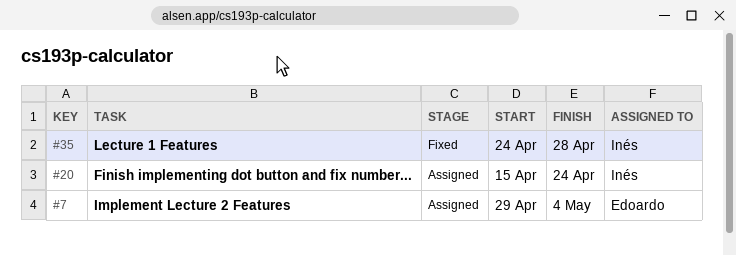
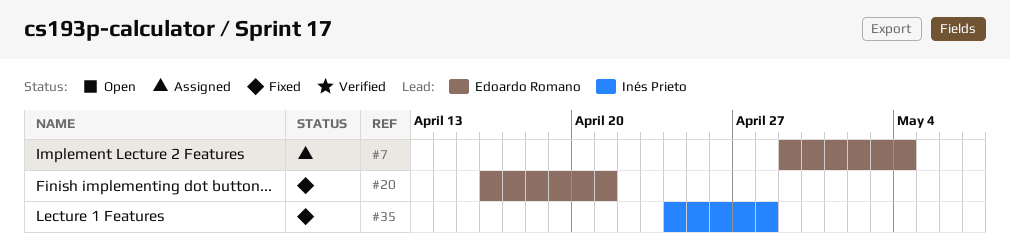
#20, status: Assigned -> Fixed
#20, owner: Inés Prieto -> Edoardo Romano
#20, start: Apr 15 -> Apr 16
#20, due: Apr 24 -> Apr 21

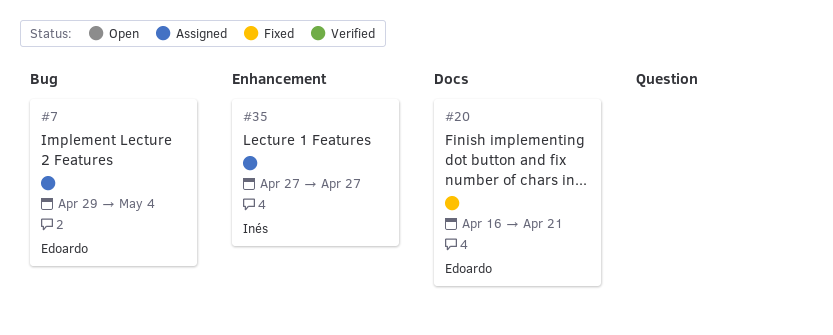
#35, status: Fixed -> Assigned
#35, start: Apr 24 -> Apr 27
#35, due: Apr 28 -> Apr 27

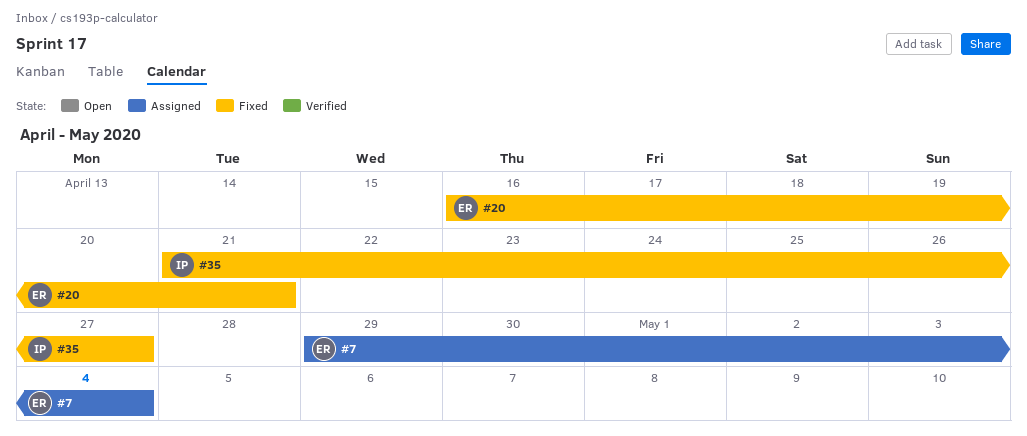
#35, status: Assigned -> Fixed
#35, start: Apr 27 -> Apr 21

